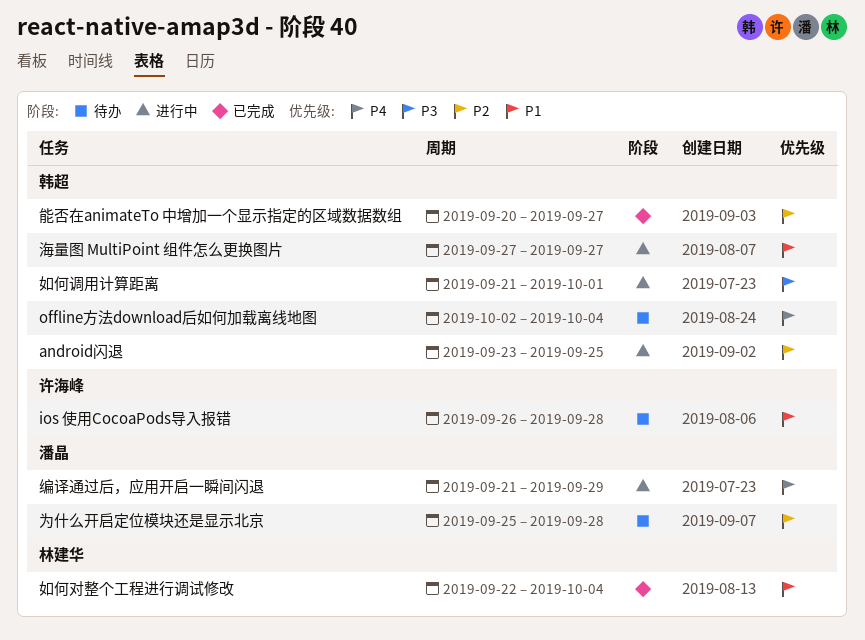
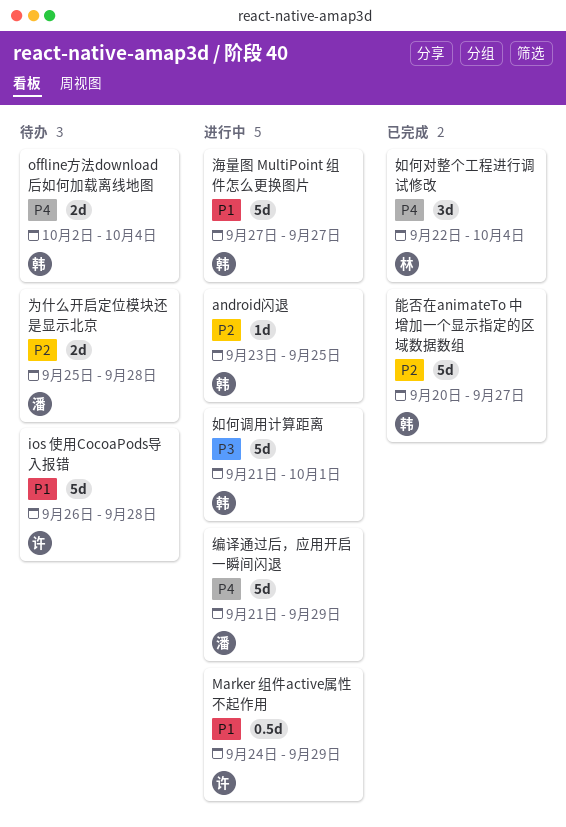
Marker 组件active属性不起作用: none -> present
如何对整个工程进行调试修改, priority: P1 -> P4

